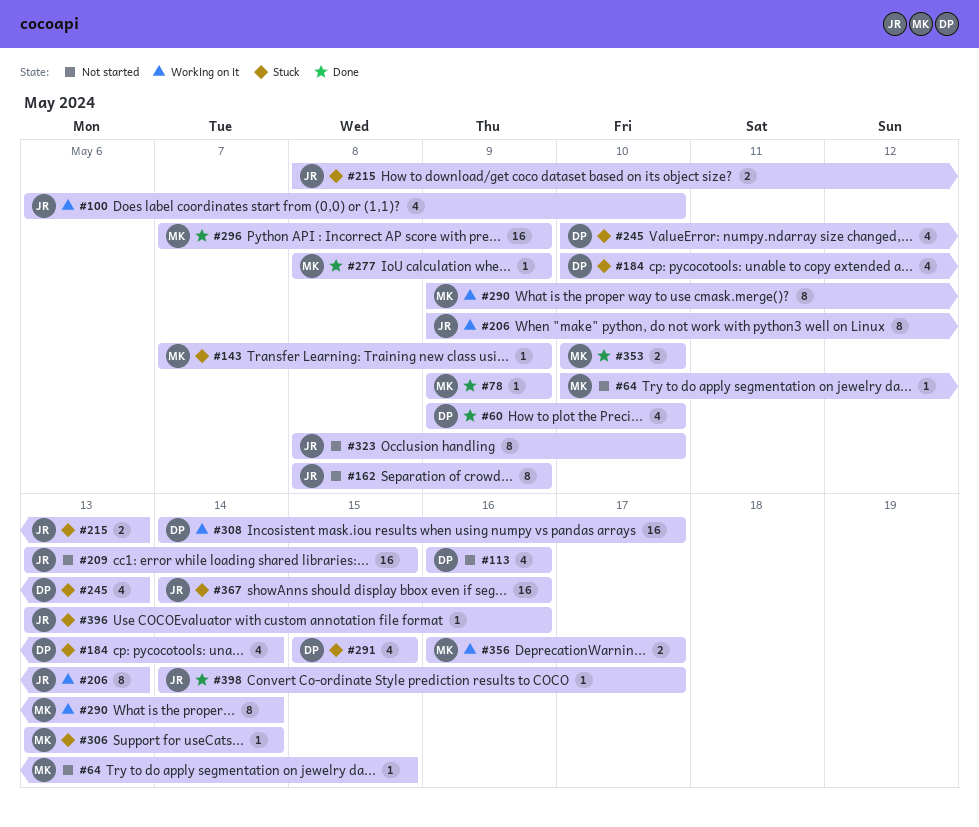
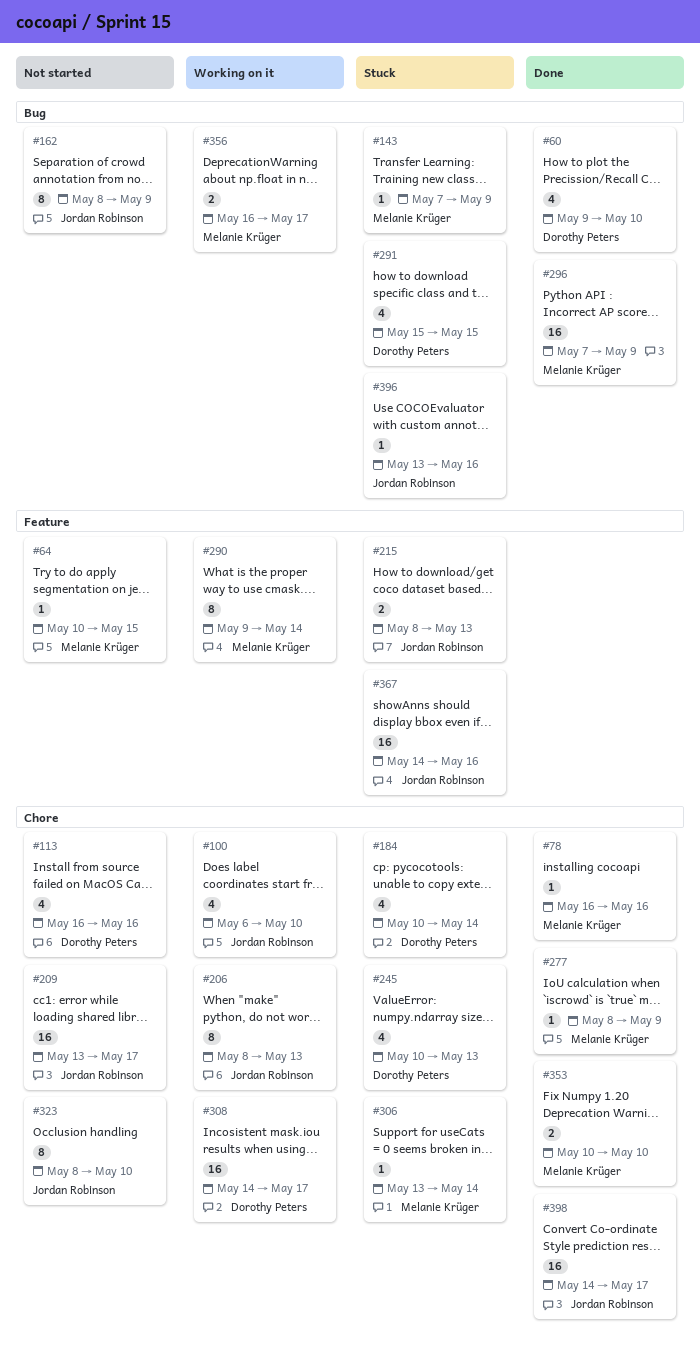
#78, start: May 9 -> May 16
#78, due: May 9 -> May 16
#206, start: May 9 -> May 8
#209, due: May 15 -> May 17
#398, estimate: 1 -> 16

